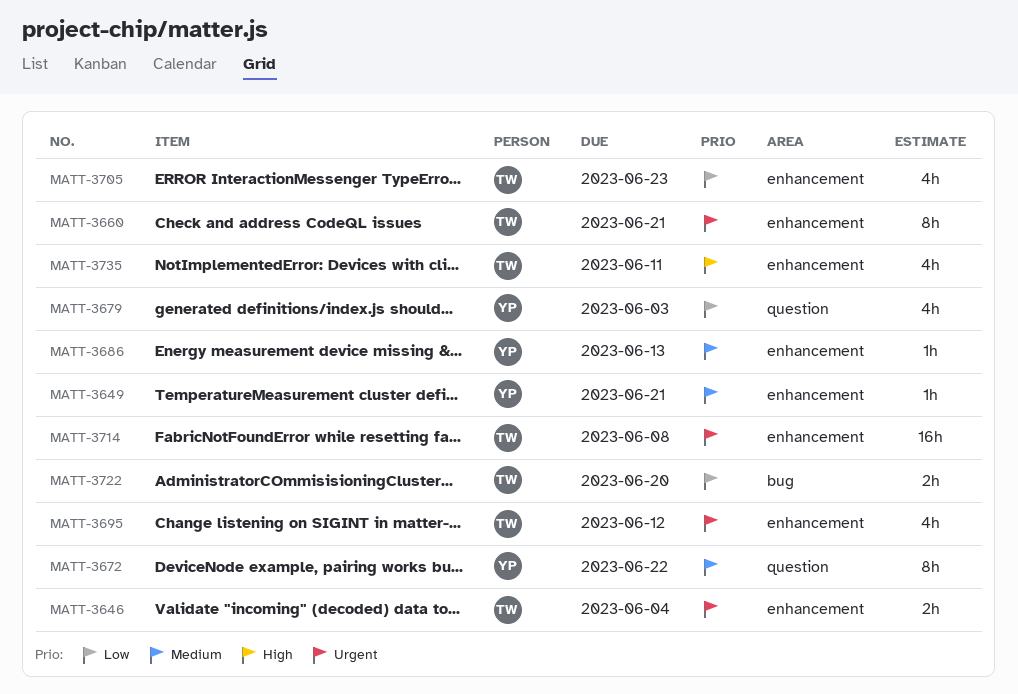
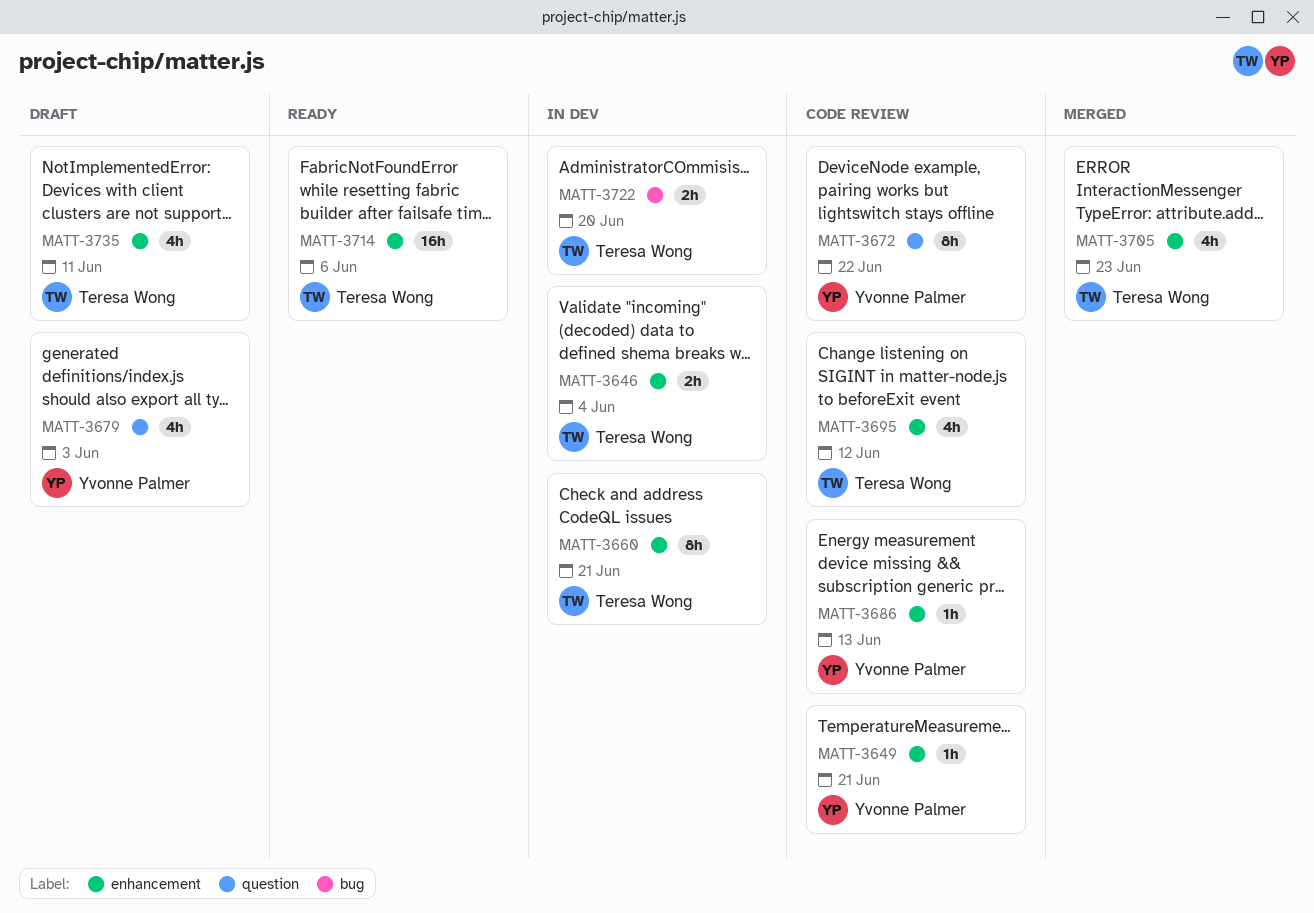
MATT-3714, due: Jun 8 -> Jun 6

